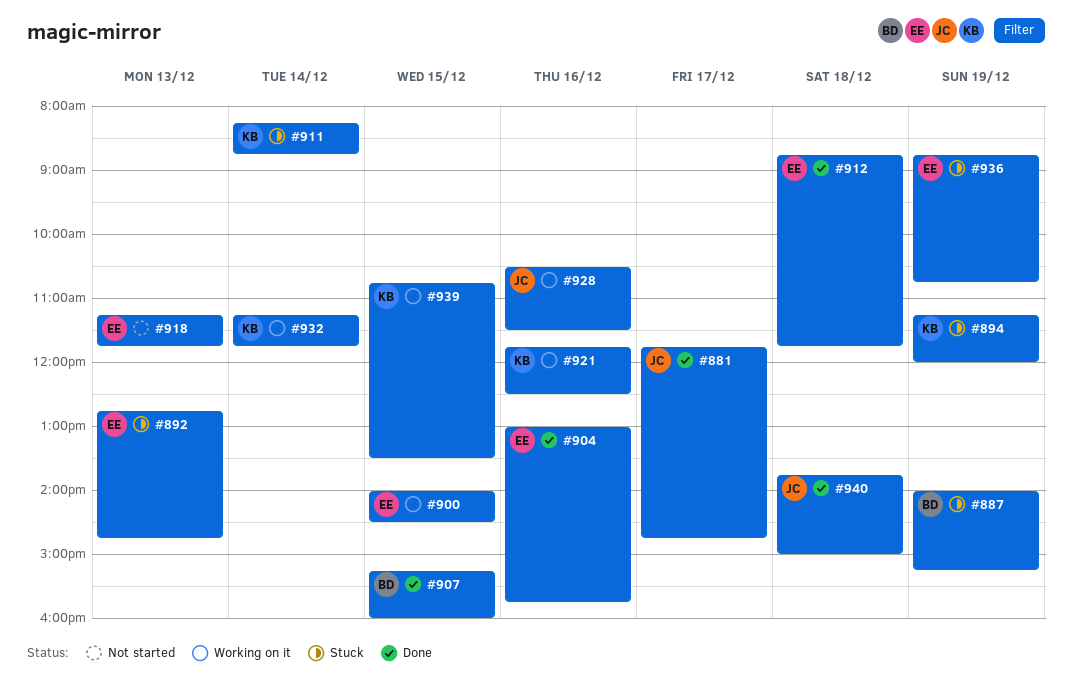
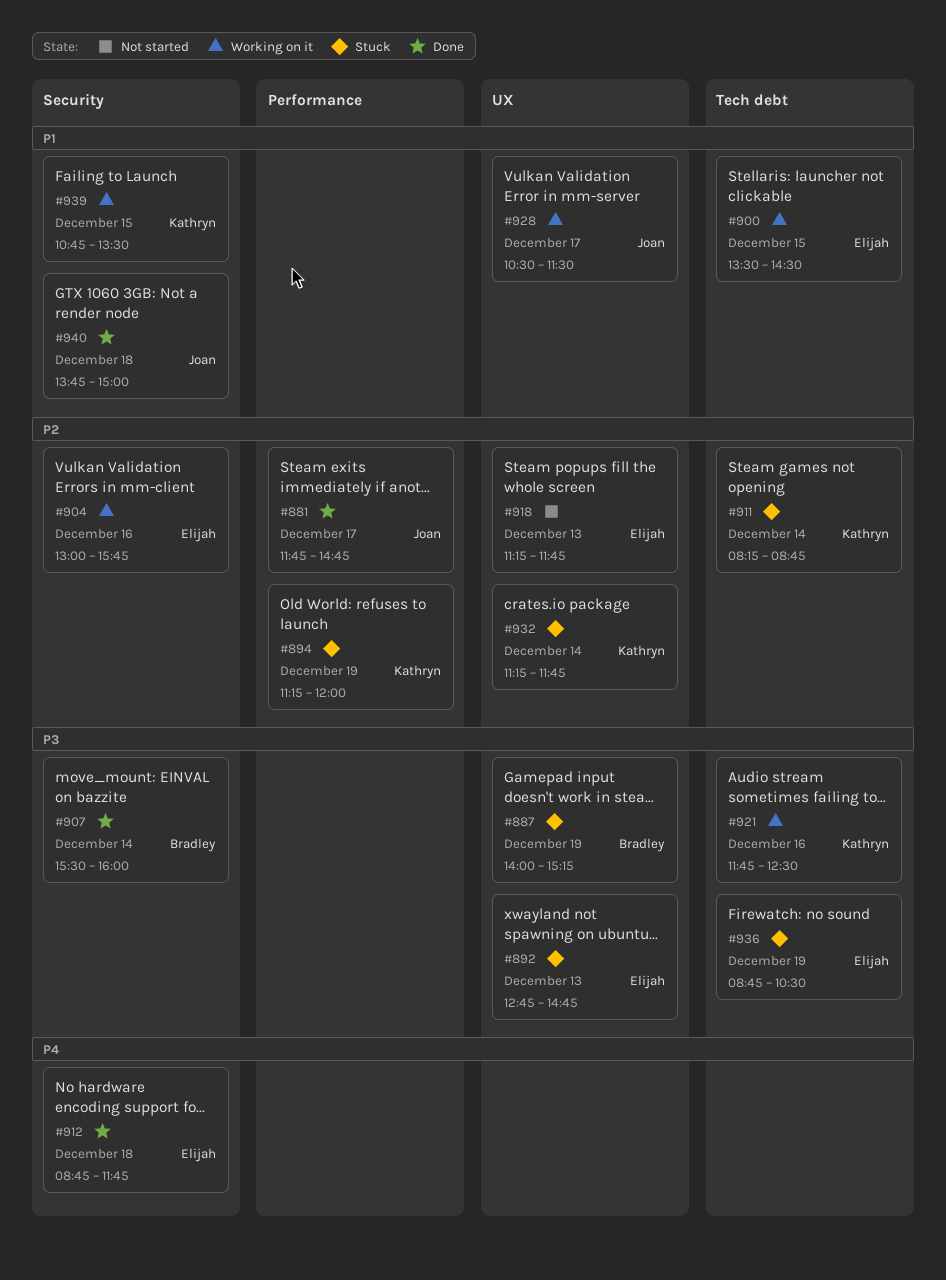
#900, begins: 14:00 -> 13:30
#904, status: Done -> Working on it
#907, day: Dec 15 -> Dec 14
#907, begins: 15:15 -> 15:30
#928, day: Dec 16 -> Dec 17
#932, status: Working on it -> Stuck
#936, ends: 10:45 -> 10:30

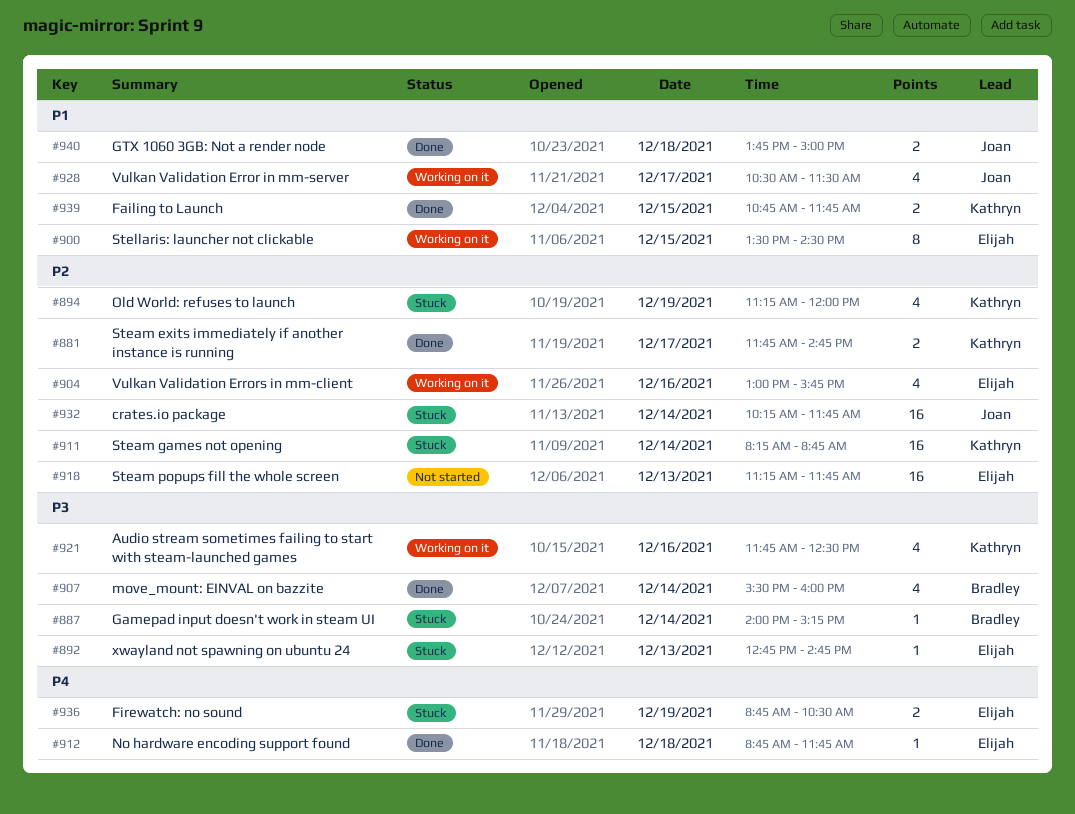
#881, owner: Joan -> Kathryn
#887, day: Dec 19 -> Dec 14
#932, owner: Kathryn -> Joan
#932, begins: 11:15 -> 10:15
#936, priority: P3 -> P4
#939, status: Working on it -> Done
#939, ends: 13:30 -> 11:45

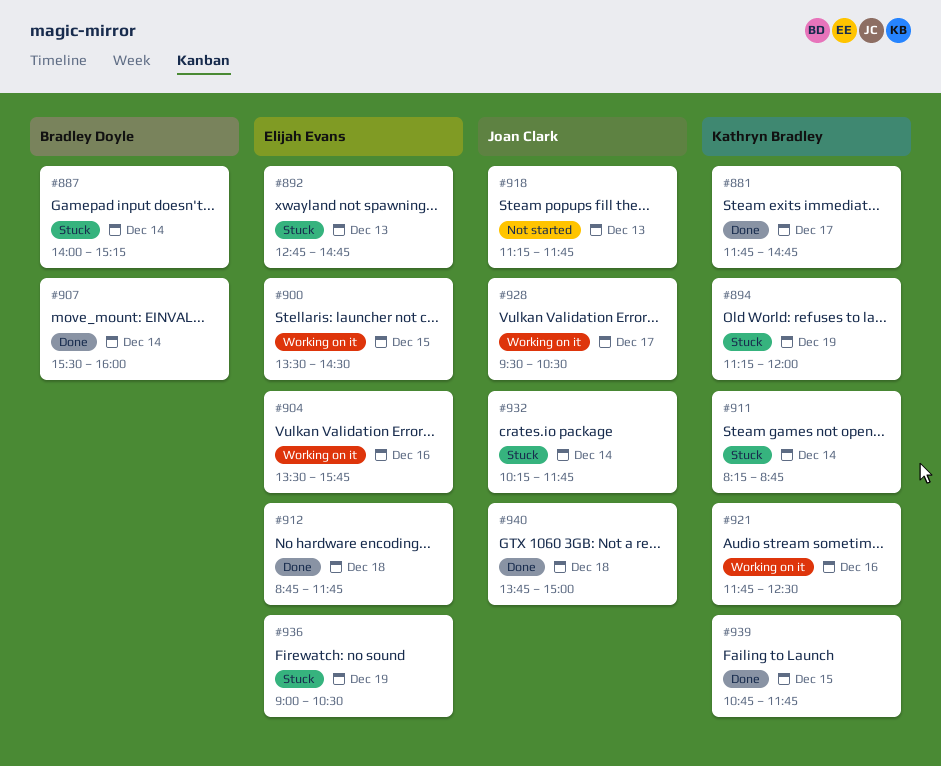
#904, begins: 13:00 -> 13:30
#918, owner: Elijah Evans -> Joan Clark
#928, begins: 10:30 -> 09:30
#928, ends: 11:30 -> 10:30
#936, begins: 08:45 -> 09:00

